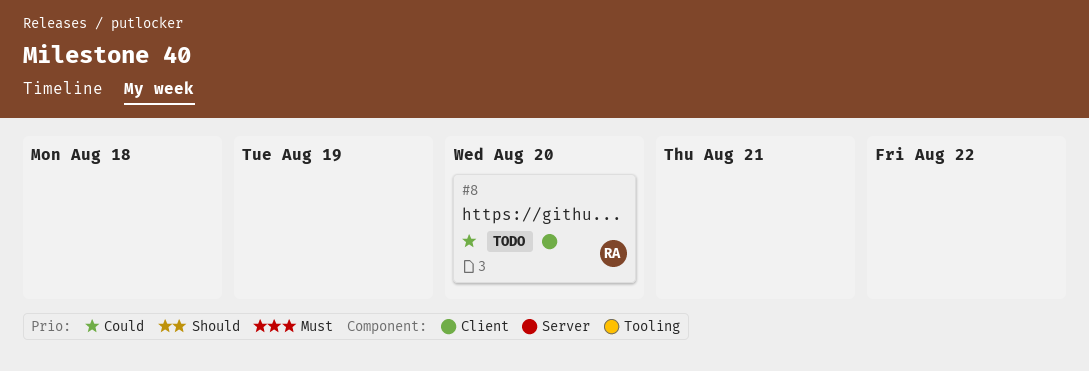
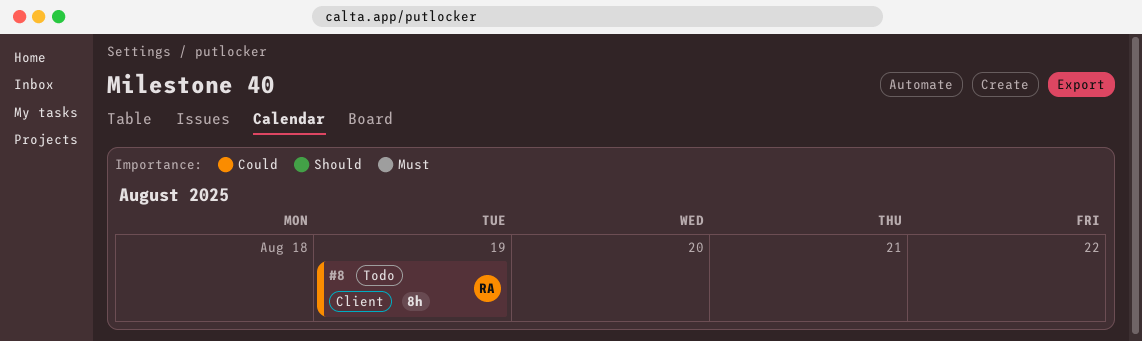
#8, due: Aug 20 -> Aug 19

